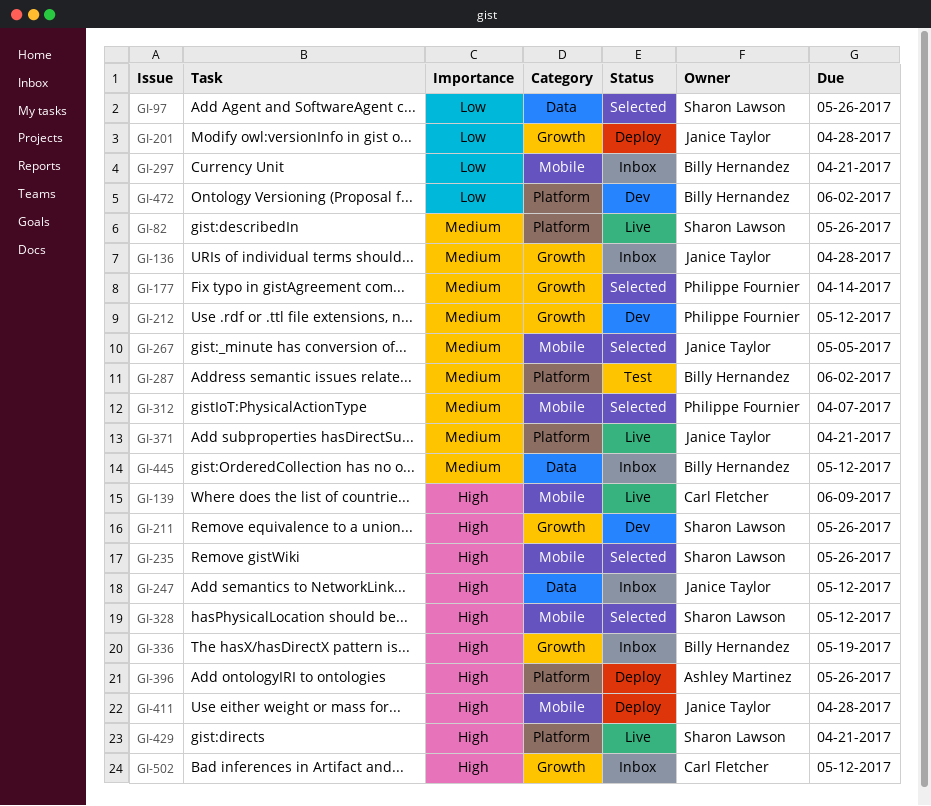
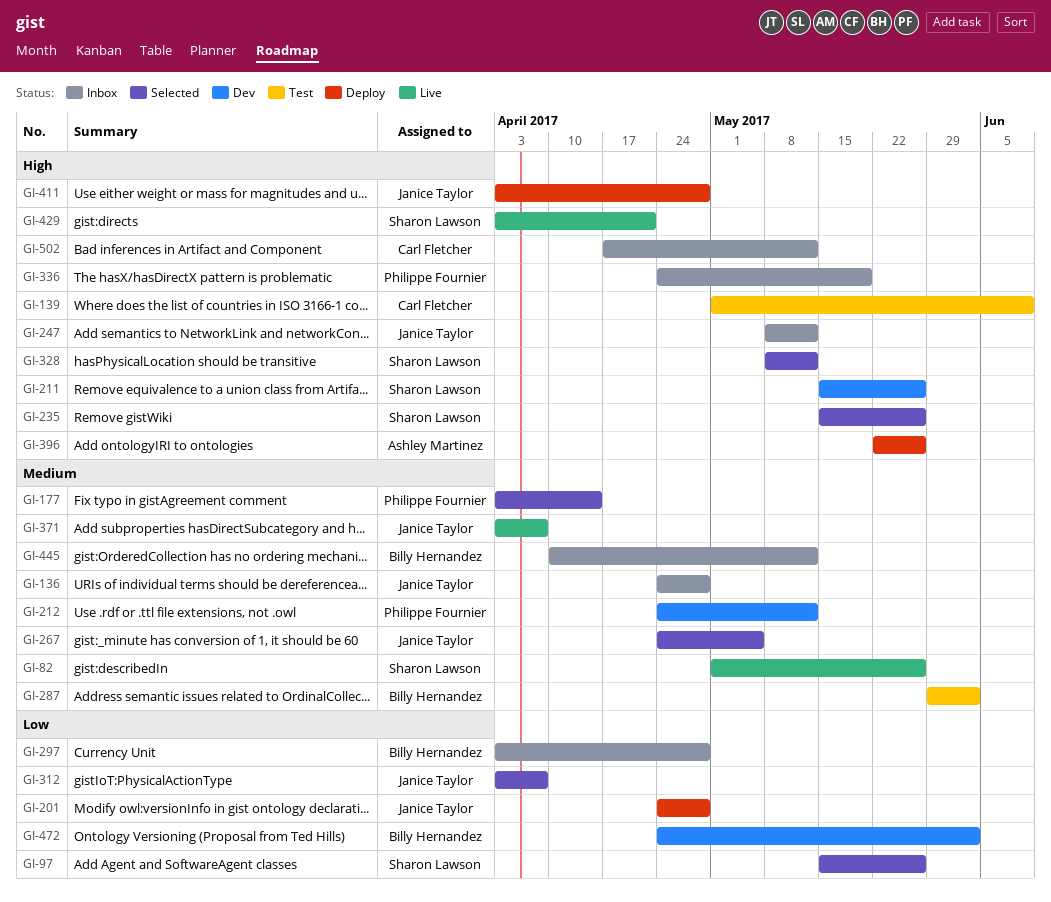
GI-139, status: Live -> Test
GI-297, due: Apr 21 -> Apr 28
GI-312, owner: Philippe Fournier -> Janice Taylor
GI-312, priority: Medium -> Low
GI-336, owner: Billy Hernandez -> Philippe Fournier
GI-371, due: Apr 21 -> Apr 7

